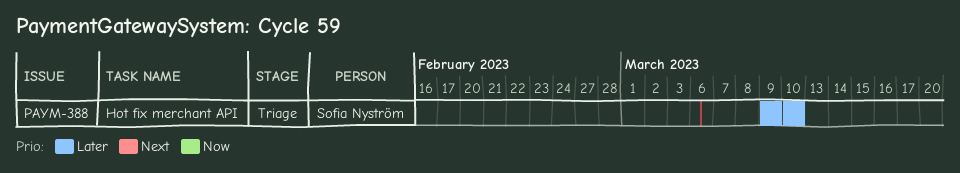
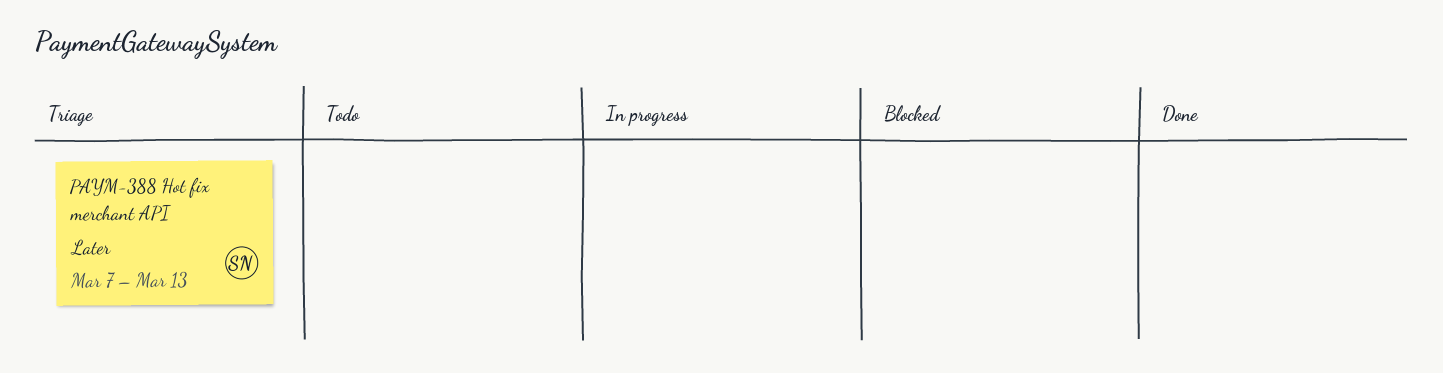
PAYM-388, start: Mar 9 -> Mar 7
PAYM-388, due: Mar 10 -> Mar 13

